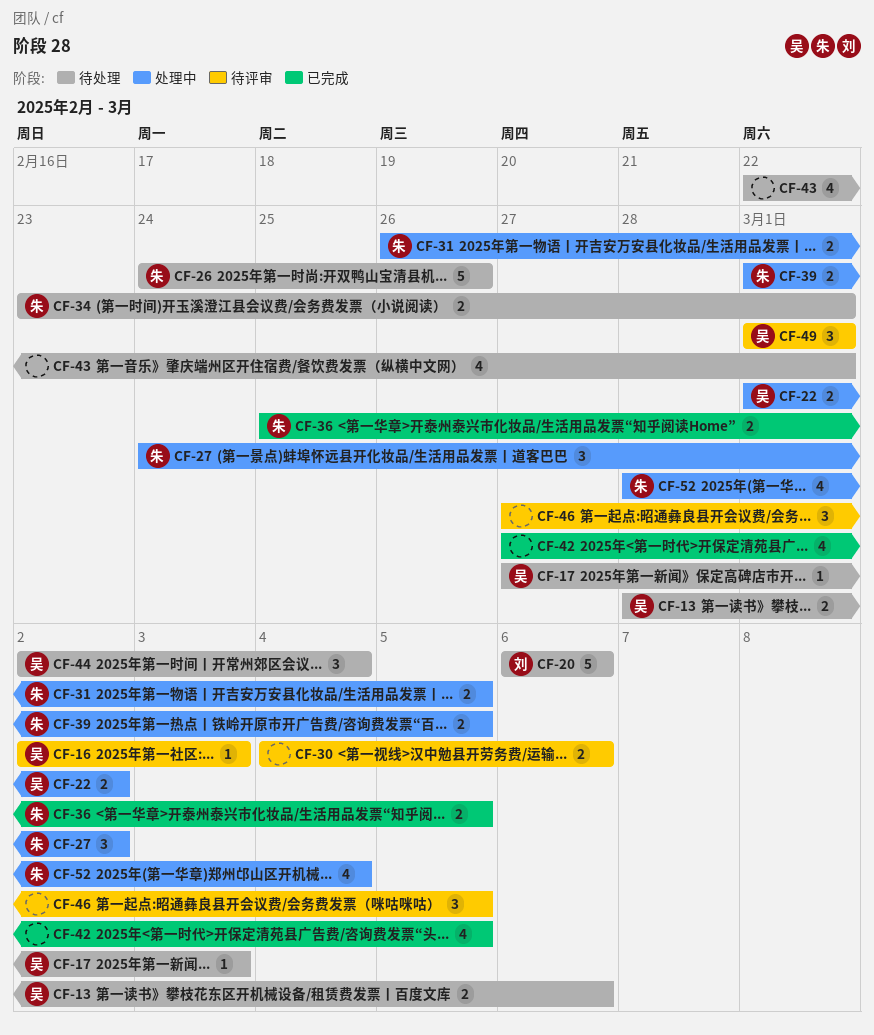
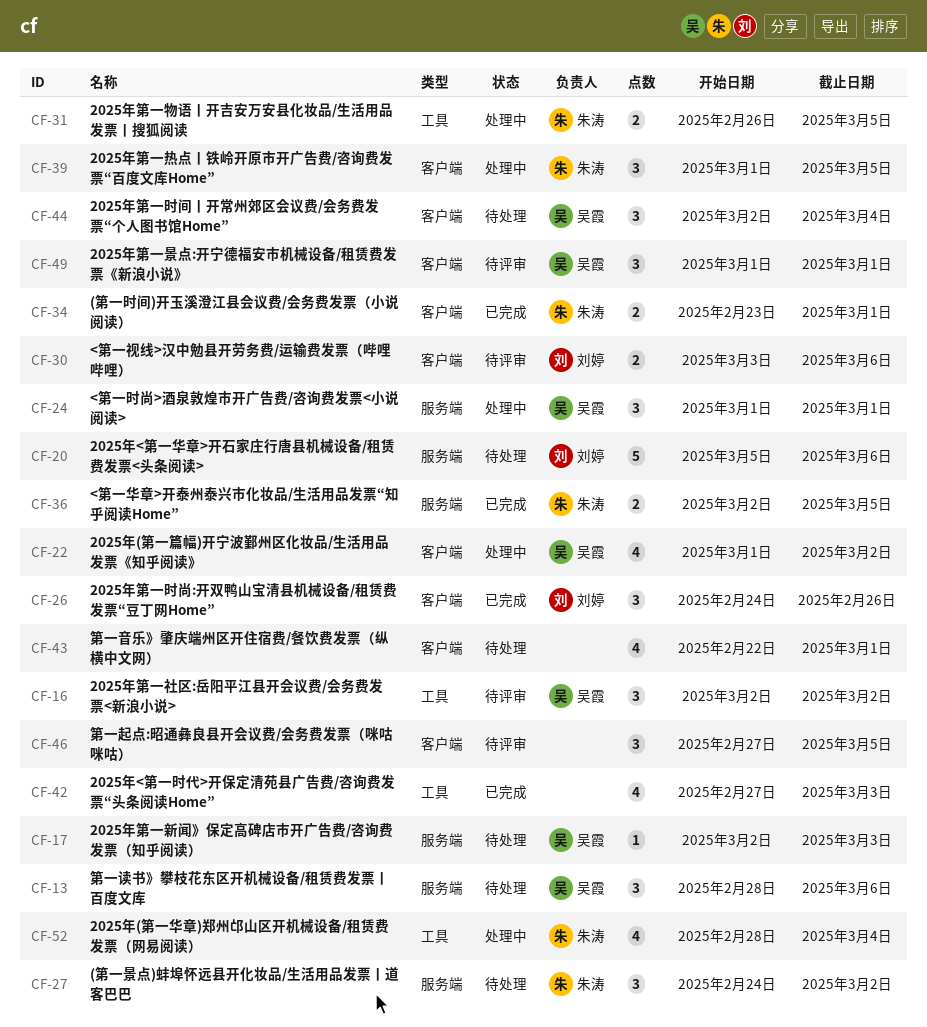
CF-13, estimate: 2 -> 3
CF-16, estimate: 1 -> 3
CF-16, due: Mar 3 -> Mar 2
CF-17, start: Feb 27 -> Mar 2
CF-20, start: Mar 6 -> Mar 5
CF-22, estimate: 2 -> 4
CF-24: none -> present
CF-26, status: 待处理 -> 已完成
CF-26, owner: 朱涛 -> 刘婷
CF-26, estimate: 5 -> 3
CF-27, status: 处理中 -> 待处理
CF-30, owner: none -> 刘婷
CF-30, start: Mar 4 -> Mar 3
CF-34, status: 待处理 -> 已完成
CF-36, start: Feb 25 -> Mar 2
CF-39, estimate: 2 -> 3
CF-42, due: Mar 5 -> Mar 3

